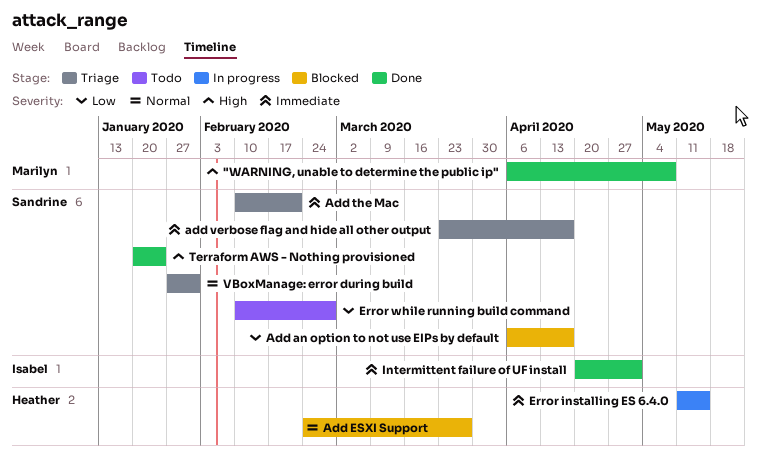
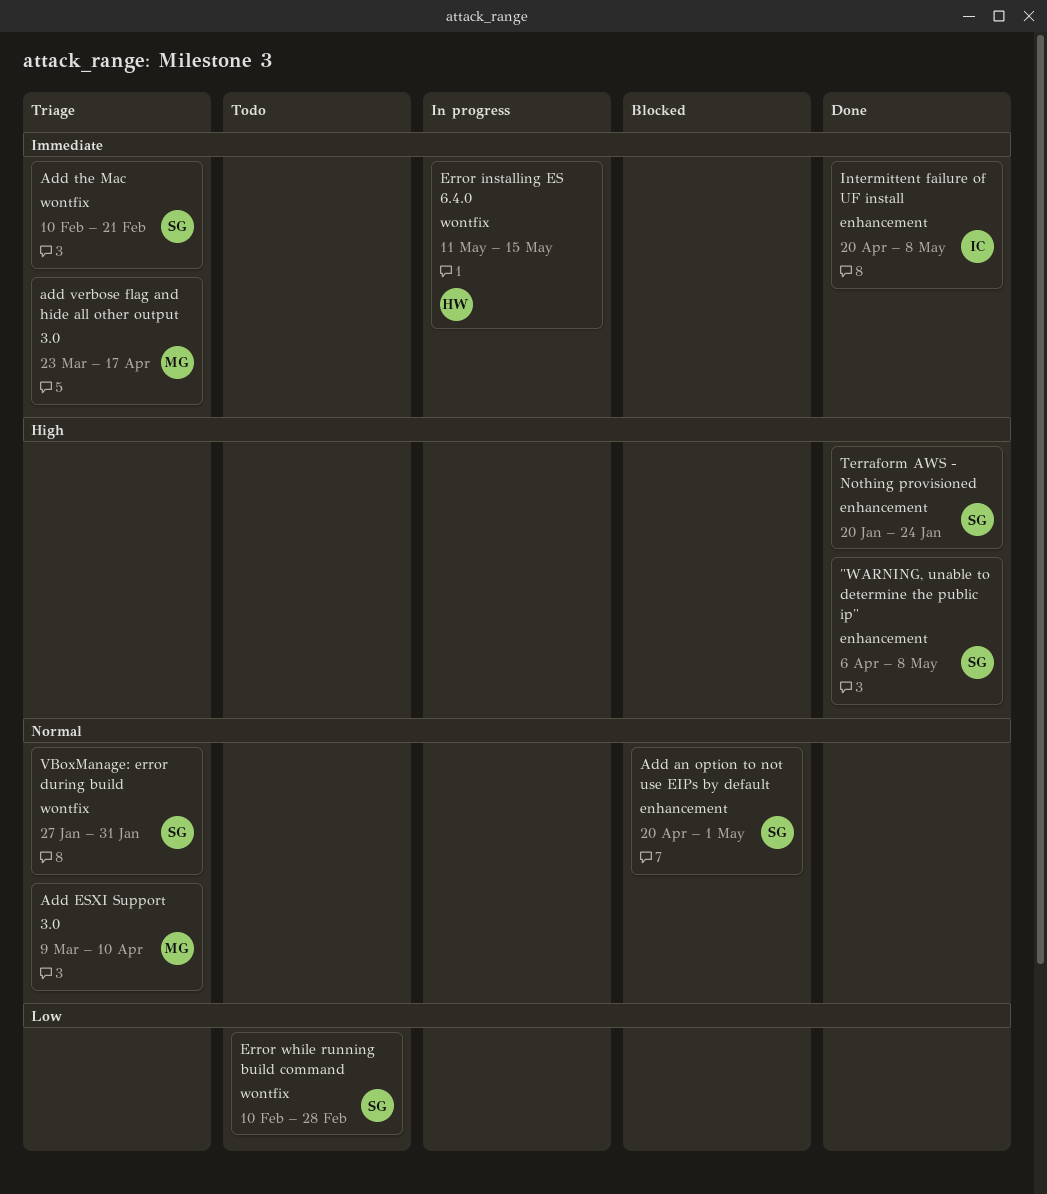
"WARNING, unable to determine the public ip", owner: Marilyn -> Sandrine
Add an option to not use EIPs by default, priority: Low -> Normal
Add an option to not use EIPs by default, start: Apr 6 -> Apr 20
Add an option to not use EIPs by default, due: Apr 17 -> May 1
Add ESXI Support, status: Blocked -> Triage
Add ESXI Support, owner: Heather -> Marilyn
Add ESXI Support, start: Feb 24 -> Mar 9
Add ESXI Support, due: Mar 27 -> Apr 10
add verbose flag and hide all other output, owner: Sandrine -> Marilyn
Intermittent failure of UF install, due: May 1 -> May 8

